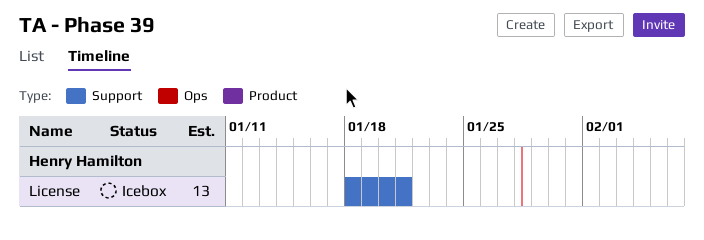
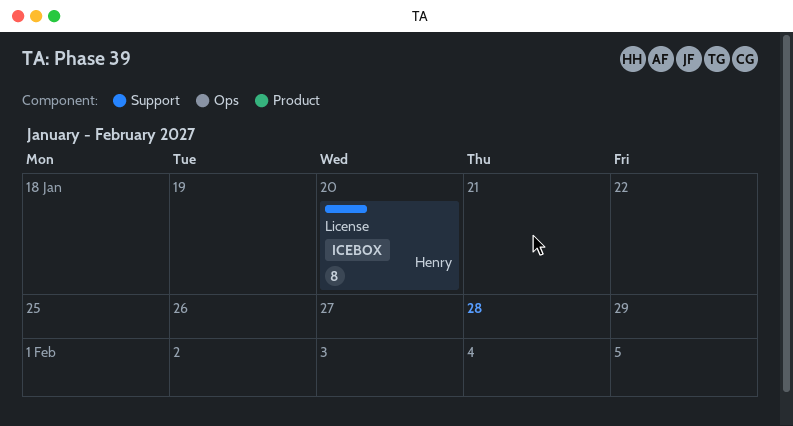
License, estimate: 13 -> 8
License, due: Jan 21 -> Jan 20

